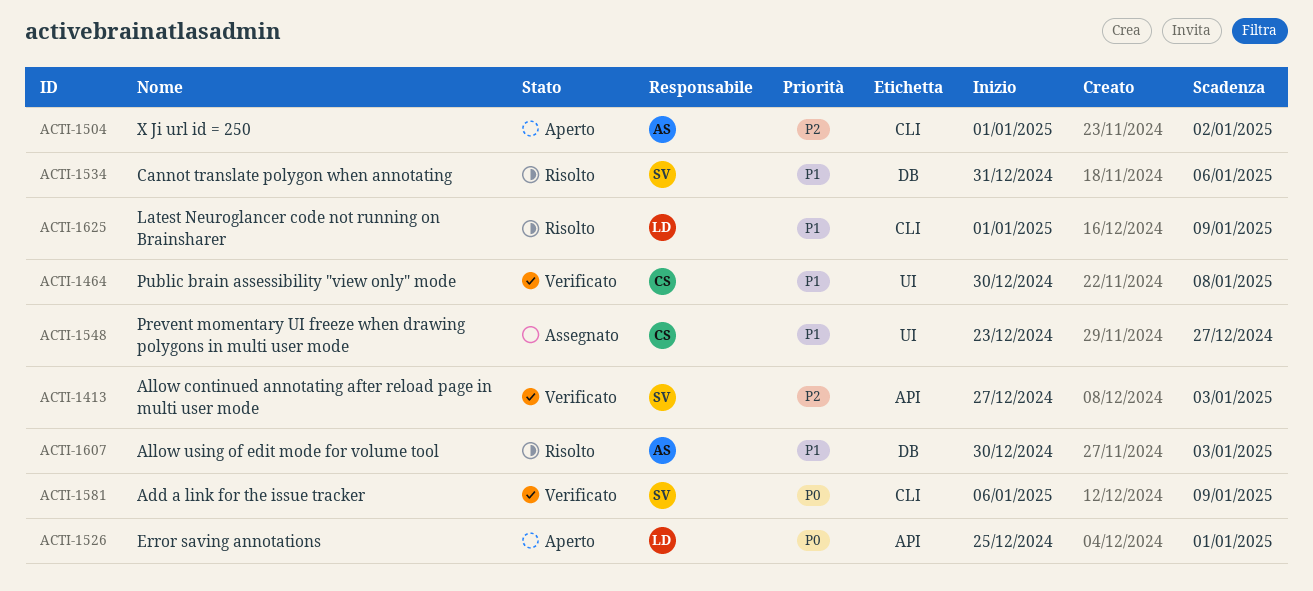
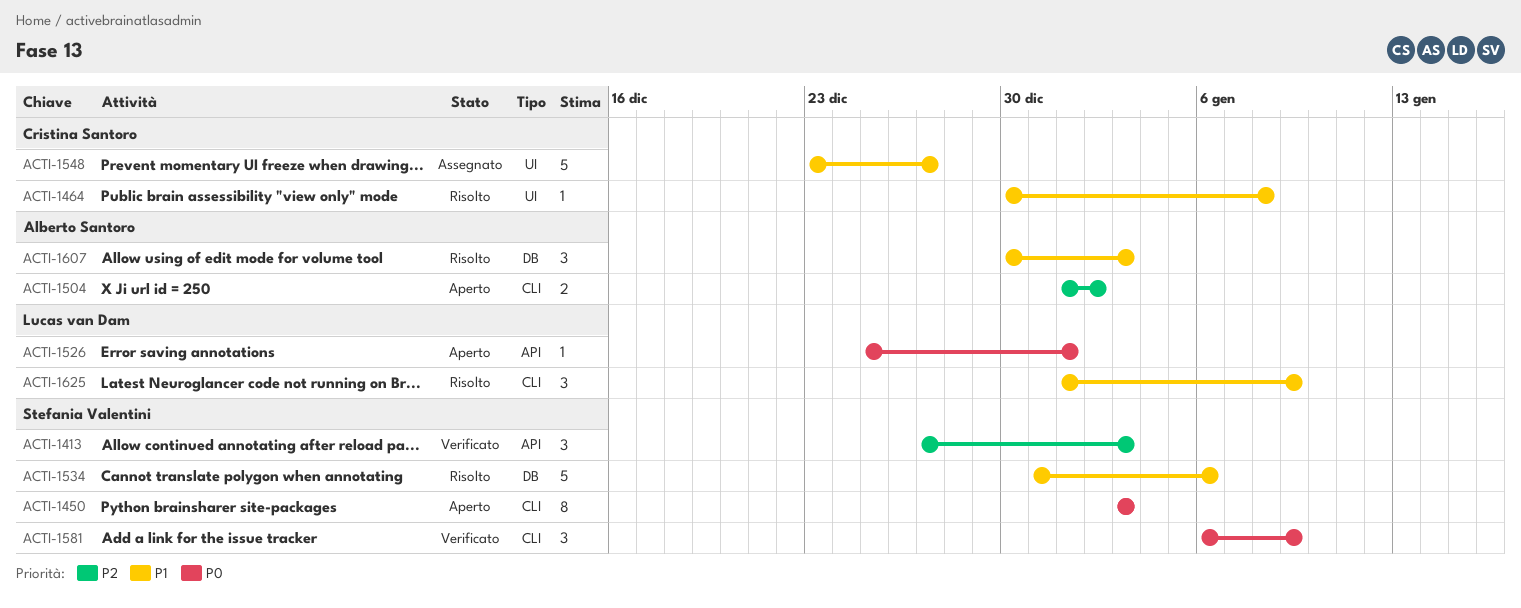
ACTI-1450: none -> present
ACTI-1464, status: Verificato -> Risolto

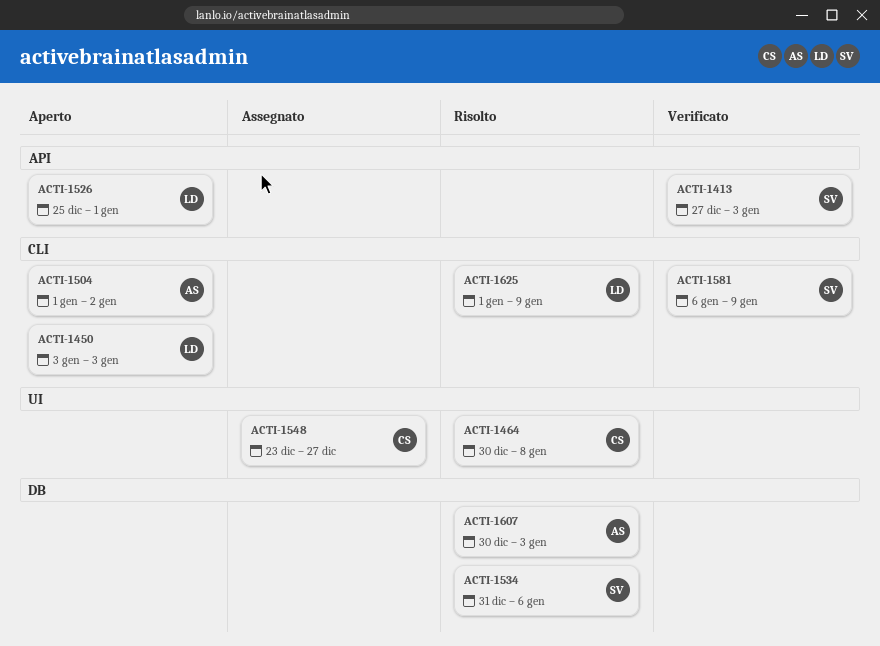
ACTI-1450, owner: Stefania Valentini -> Lucas van Dam

